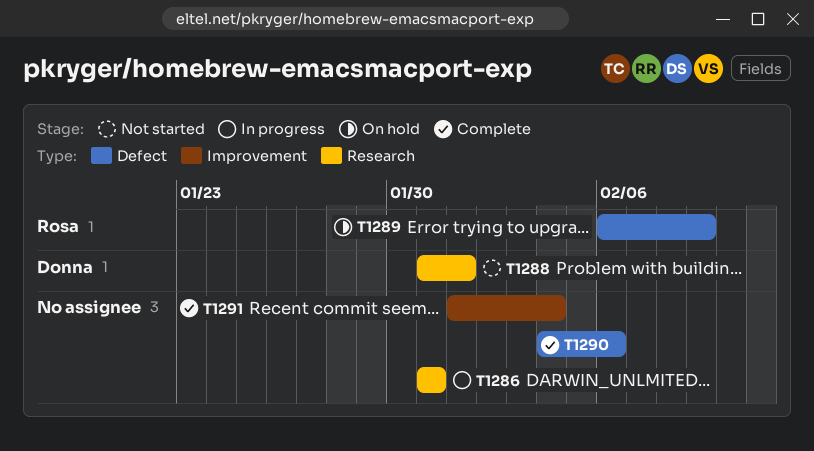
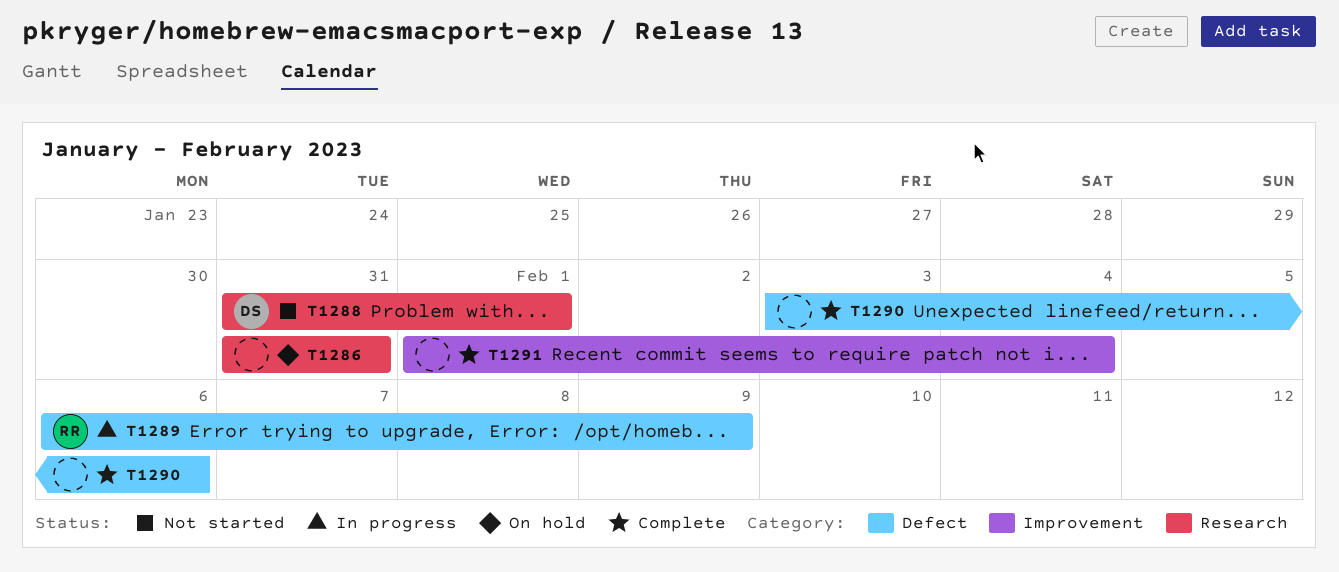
T1286, status: In progress -> On hold
T1289, status: On hold -> In progress
T1290, start: Feb 4 -> Feb 3

